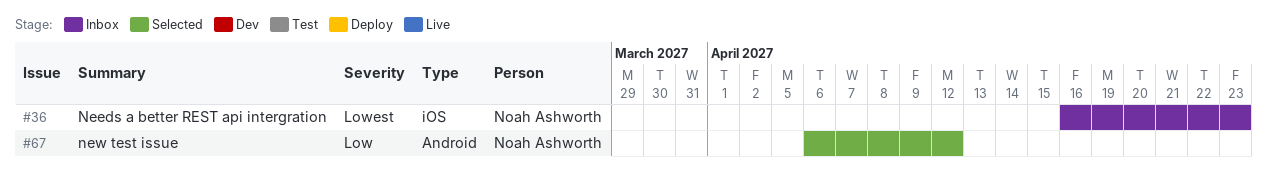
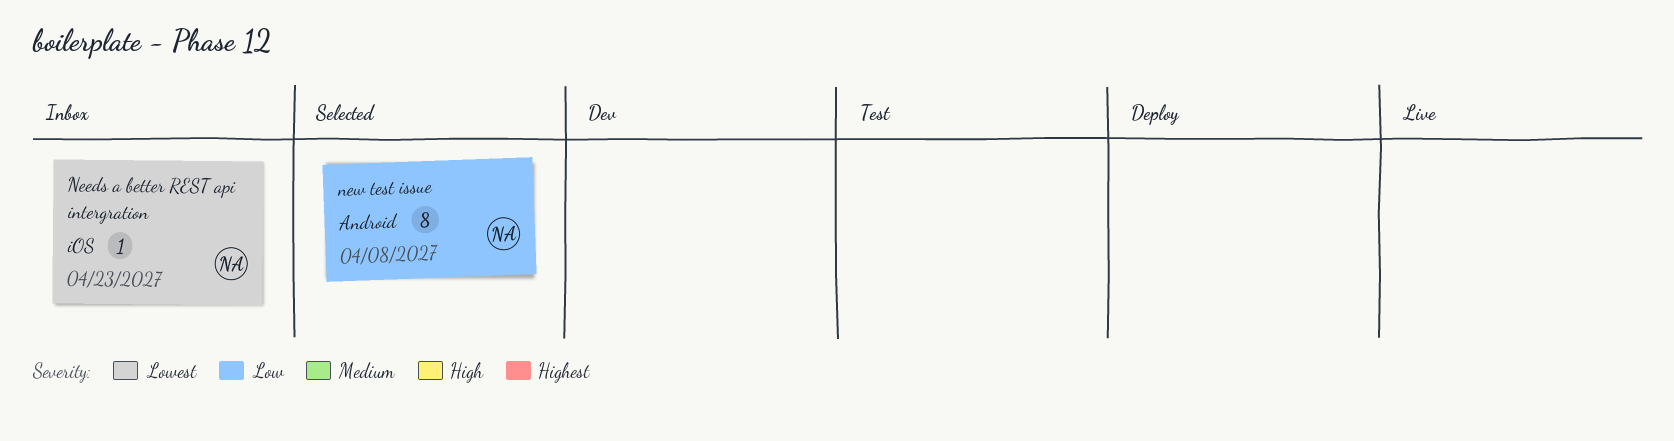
new test issue, due: Apr 12 -> Apr 8

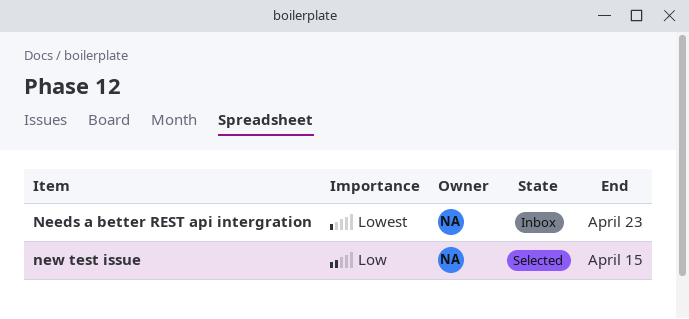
new test issue, due: Apr 8 -> Apr 15

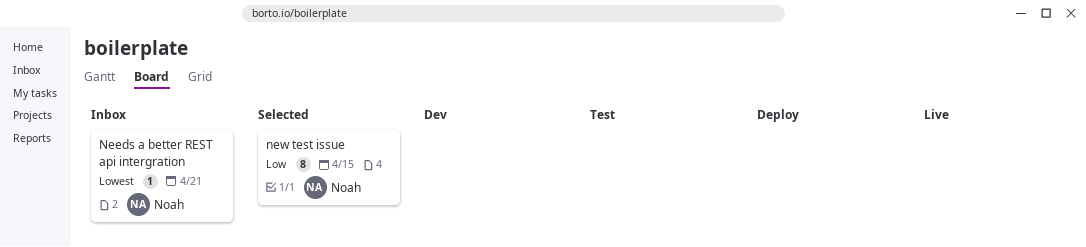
Needs a better REST api intergration, due: Apr 23 -> Apr 21

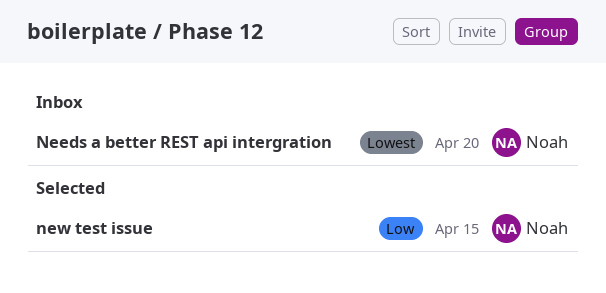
Needs a better REST api intergration, due: Apr 21 -> Apr 20

